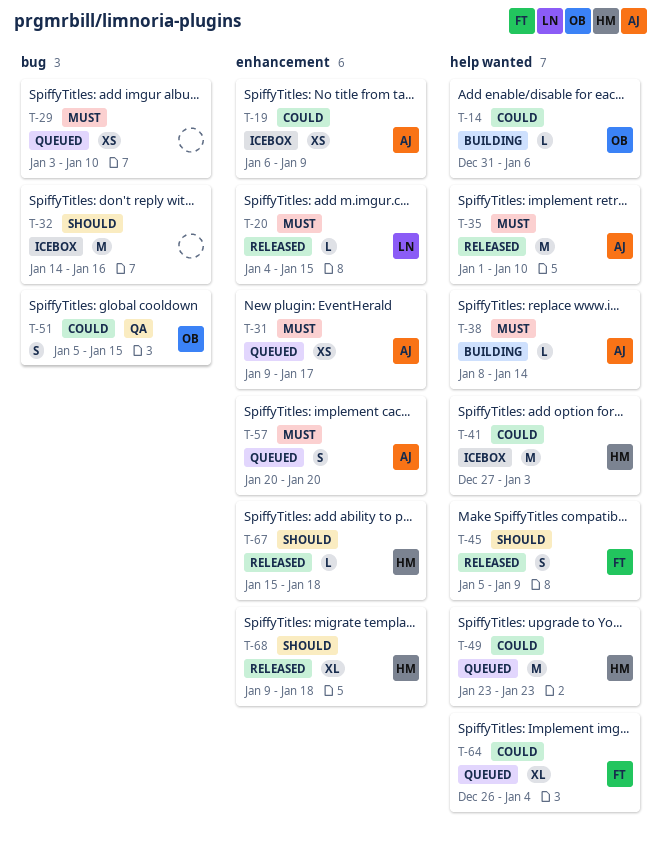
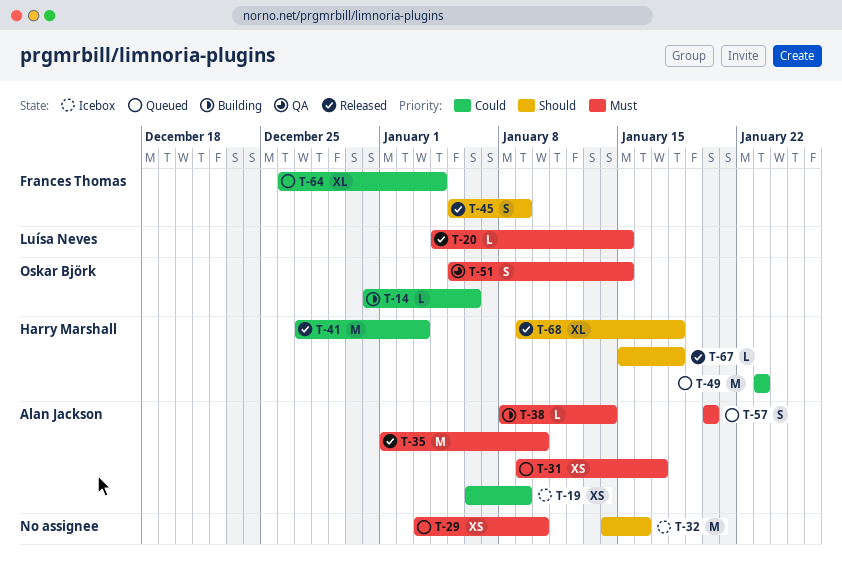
T-41, status: Icebox -> Released
T-51, priority: Could -> Must

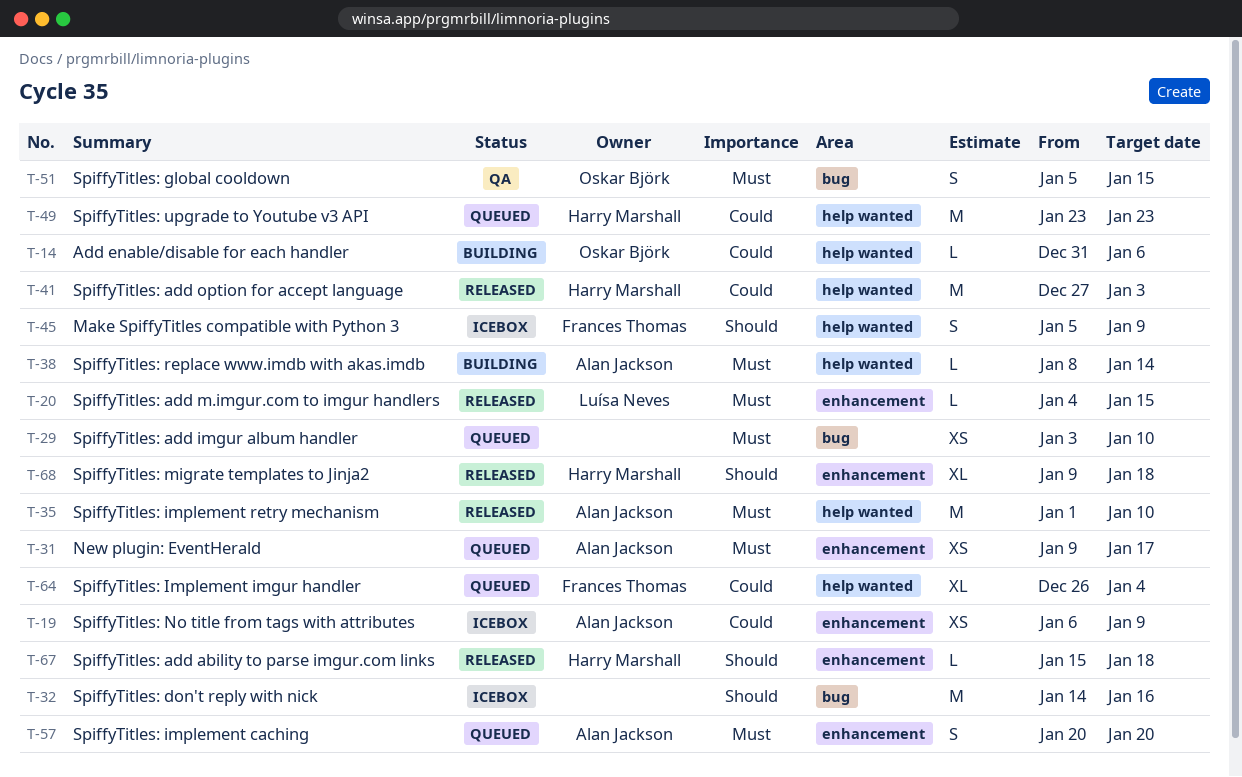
T-45, status: Released -> Icebox

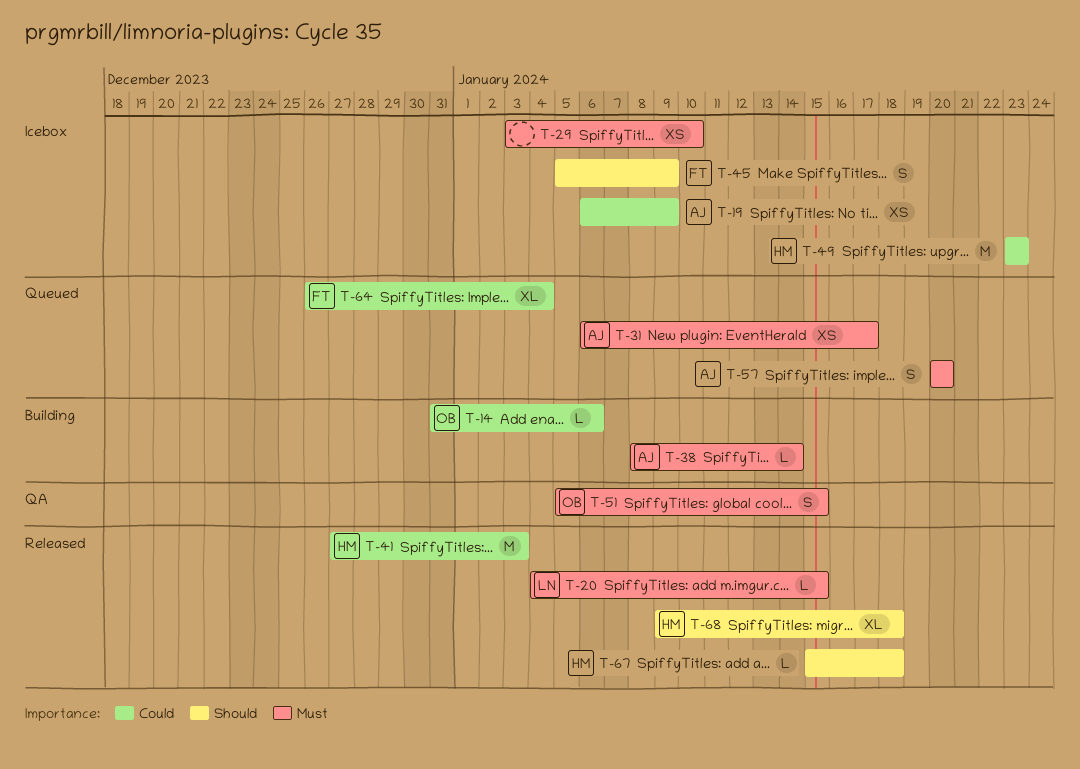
T-29, status: Queued -> Icebox
T-31, start: Jan 9 -> Jan 6
T-32: present -> none
T-35: present -> none
T-49, status: Queued -> Icebox

